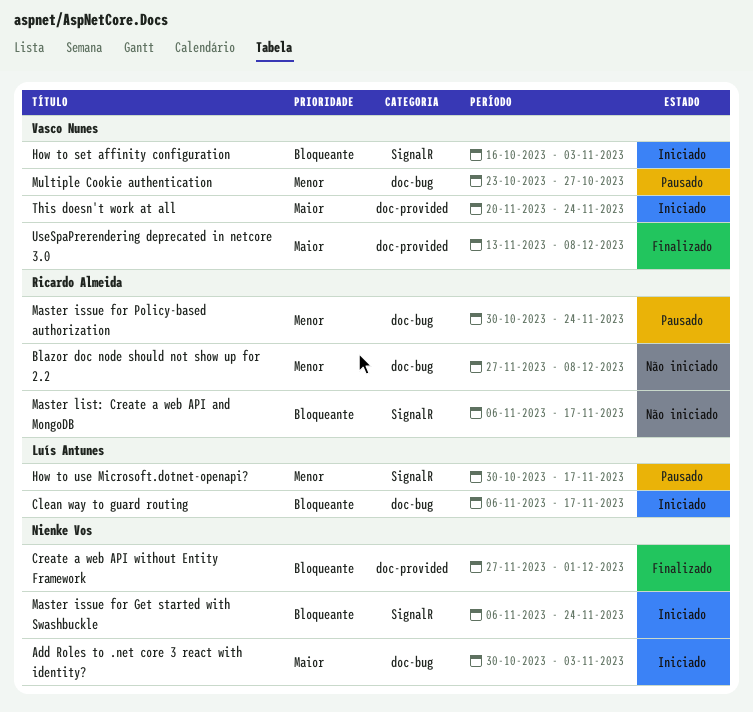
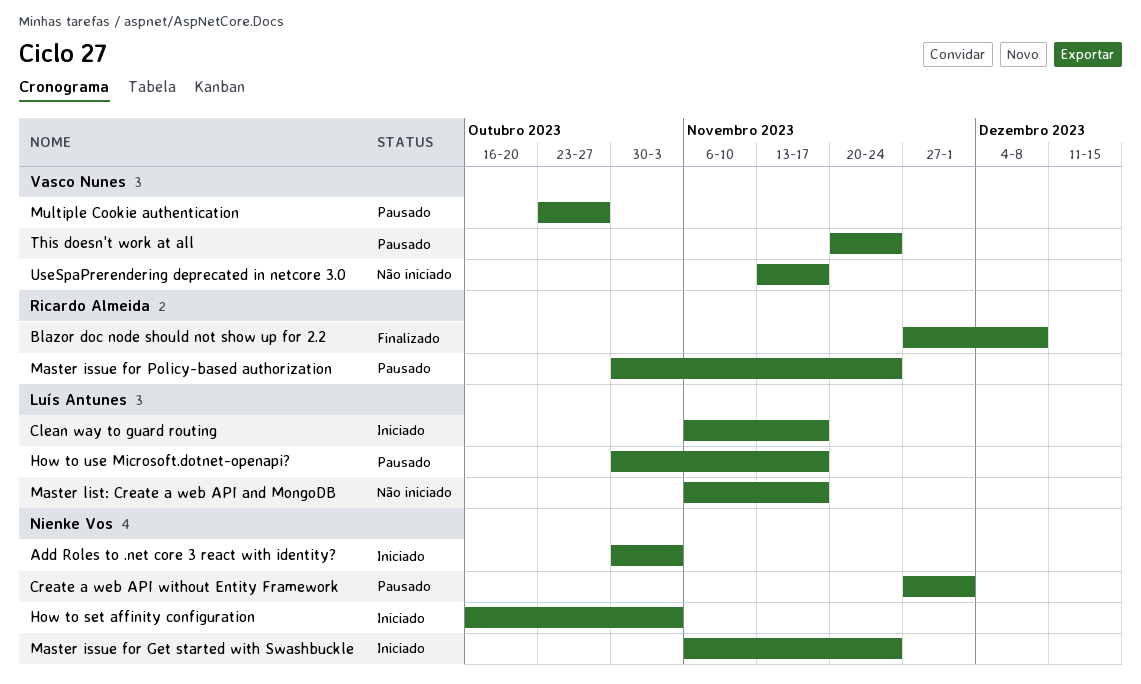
Blazor doc node should not show up for 2.2, status: Não iniciado -> Finalizado
Create a web API without Entity Framework, status: Finalizado -> Pausado
How to set affinity configuration, owner: Vasco Nunes -> Nienke Vos
Master list: Create a web API and MongoDB, owner: Ricardo Almeida -> Luís Antunes
This doesn't work at all, status: Iniciado -> Pausado
UseSpaPrerendering deprecated in netcore 3.0, status: Finalizado -> Não iniciado
UseSpaPrerendering deprecated in netcore 3.0, due: Dec 8 -> Nov 17

